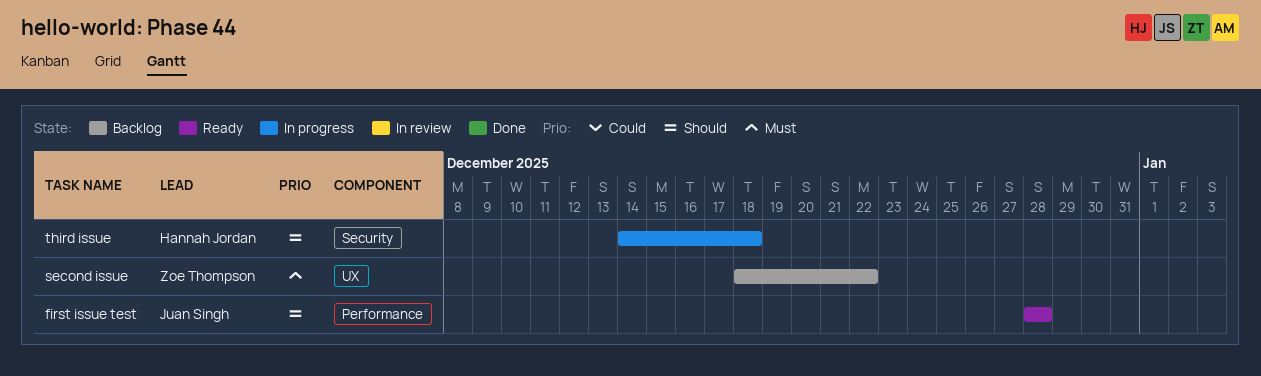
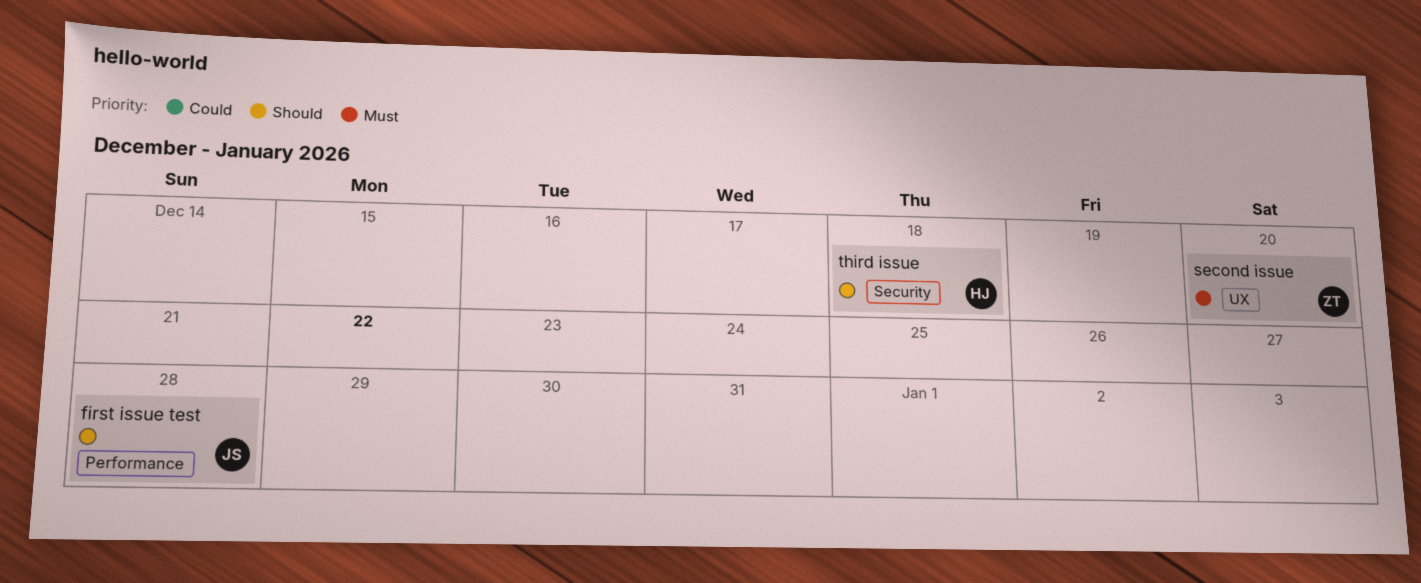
second issue, due: Dec 22 -> Dec 20

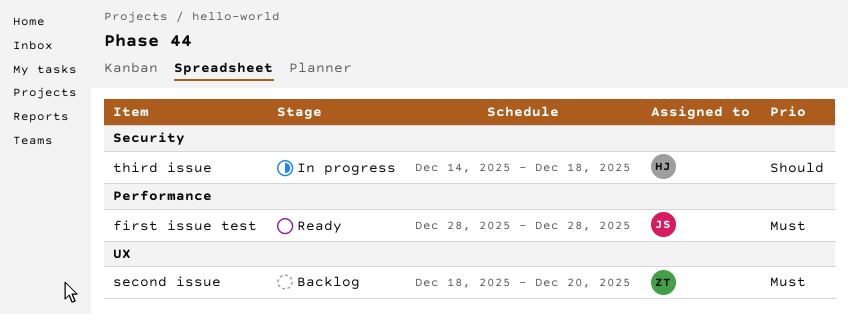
first issue test, priority: Should -> Must

